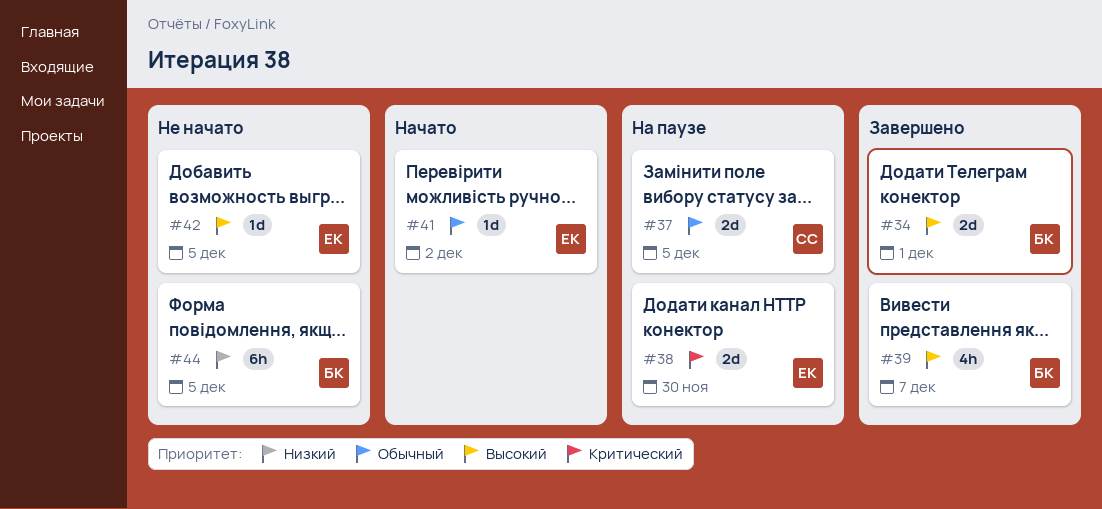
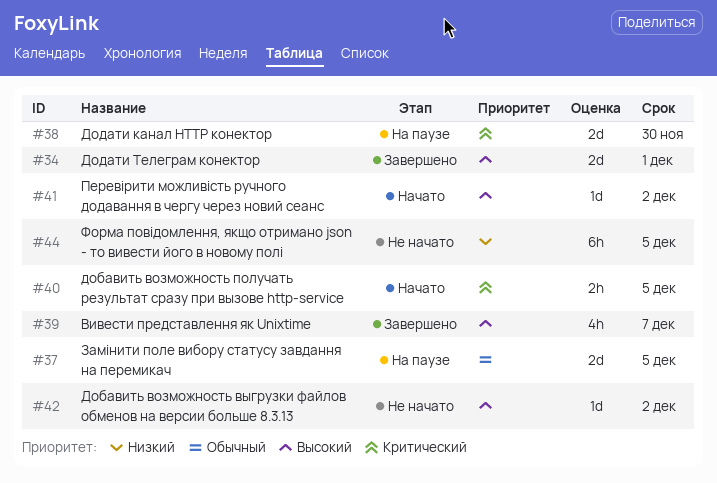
#40: none -> present
#41, priority: Обычный -> Высокий
#42, due: Dec 5 -> Dec 2

